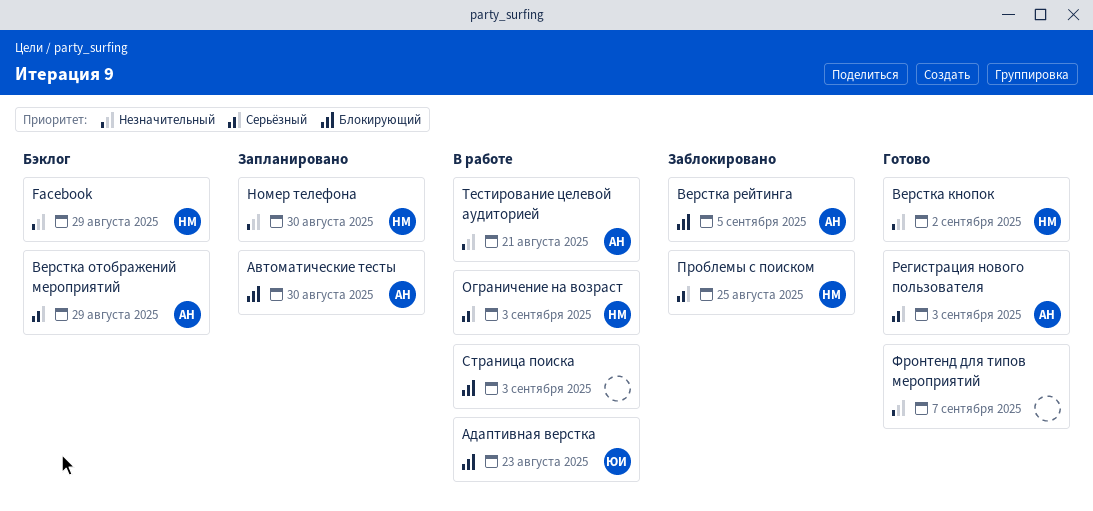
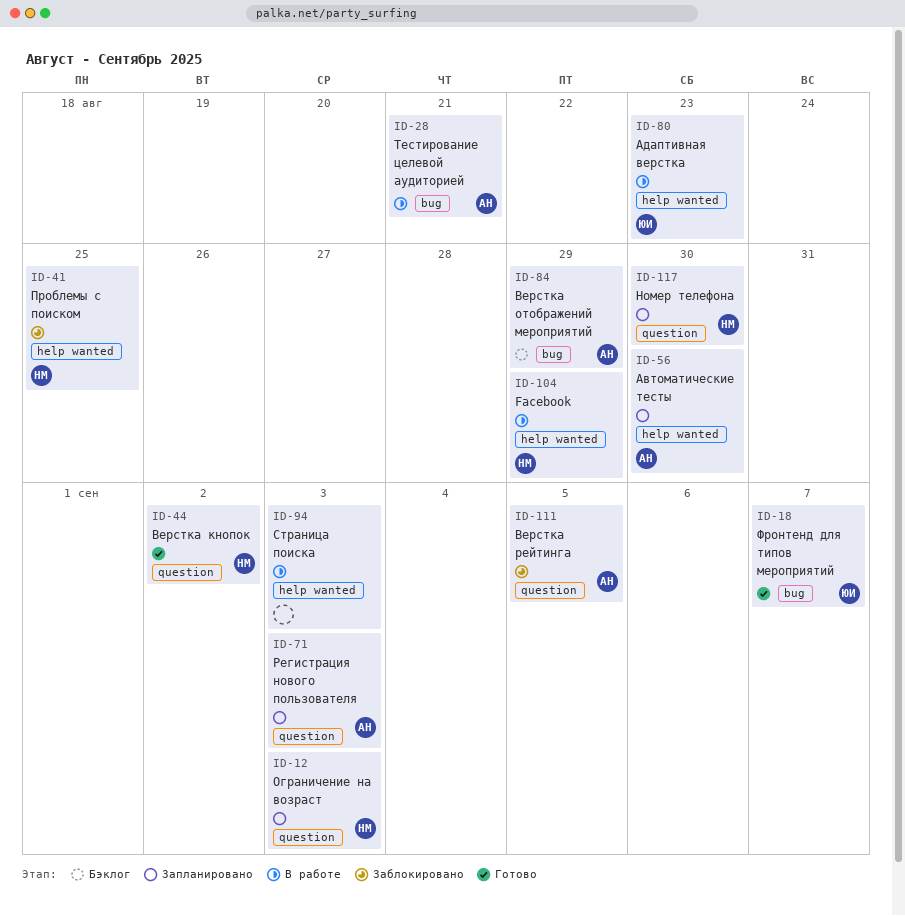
Facebook, status: Бэклог -> В работе
Ограничение на возраст, status: В работе -> Запланировано
Регистрация нового пользователя, status: Готово -> Запланировано
Фронтенд для типов мероприятий, owner: none -> ЮИ

